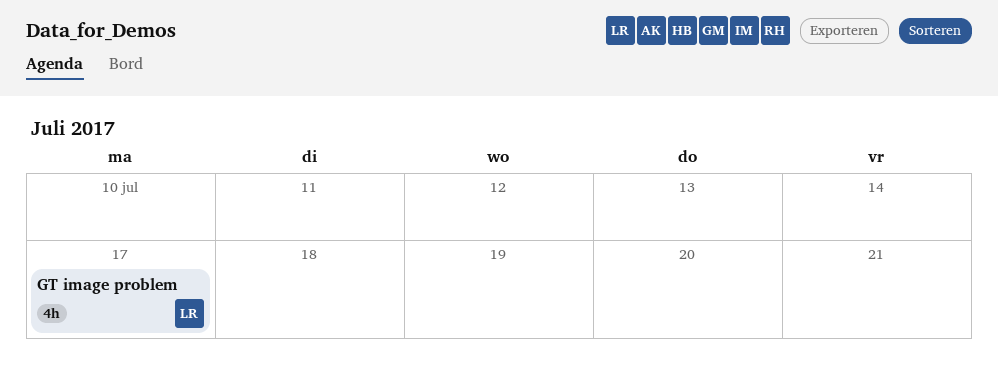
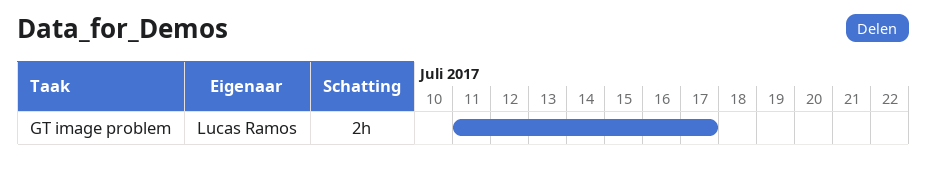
GT image problem, estimate: 4h -> 2h

